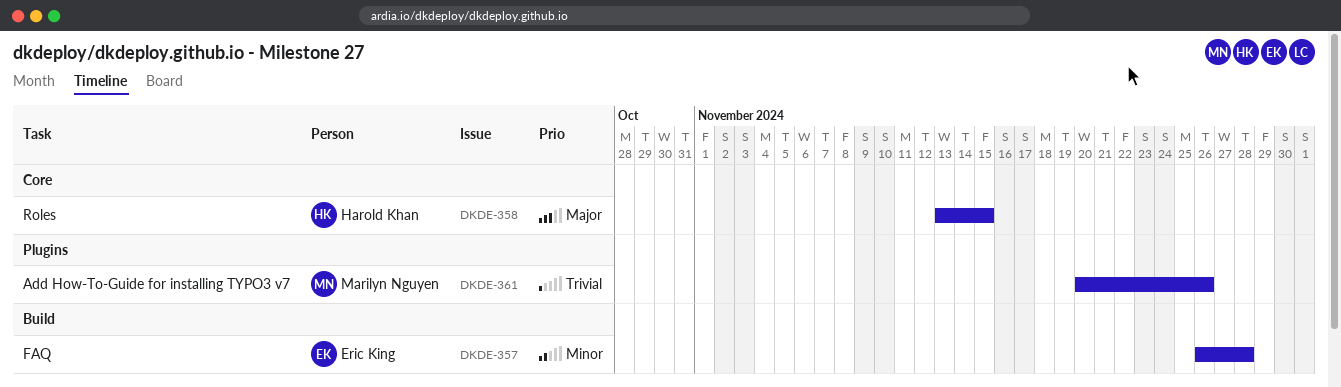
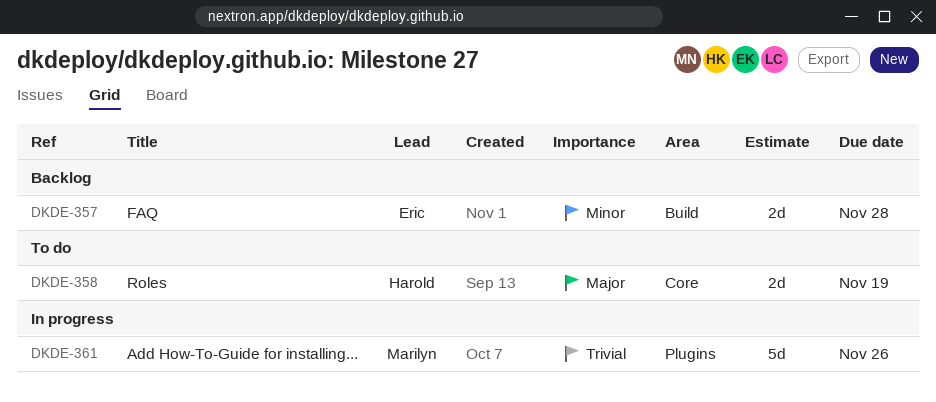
DKDE-358, due: Nov 15 -> Nov 19

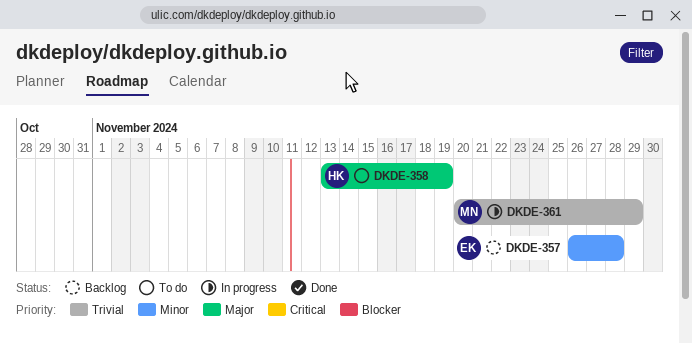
DKDE-361, due: Nov 26 -> Nov 29

